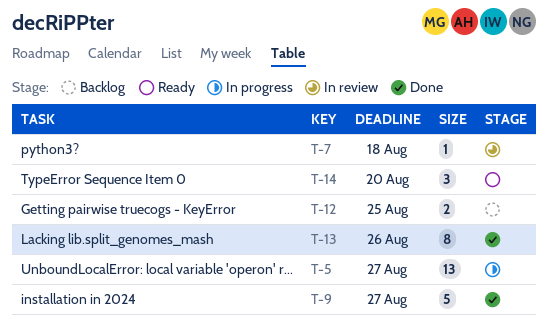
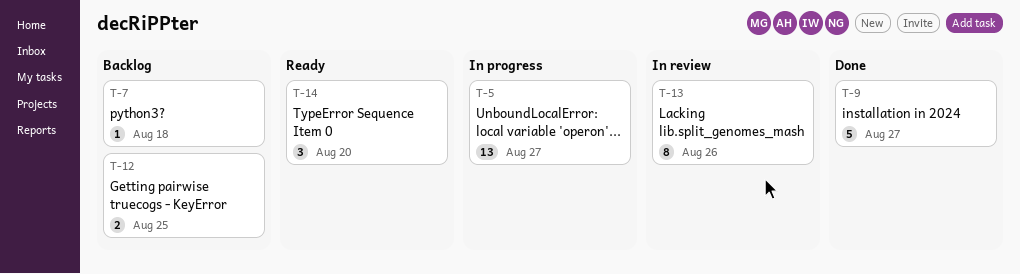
T-7, status: In review -> Backlog
T-13, status: Done -> In review

